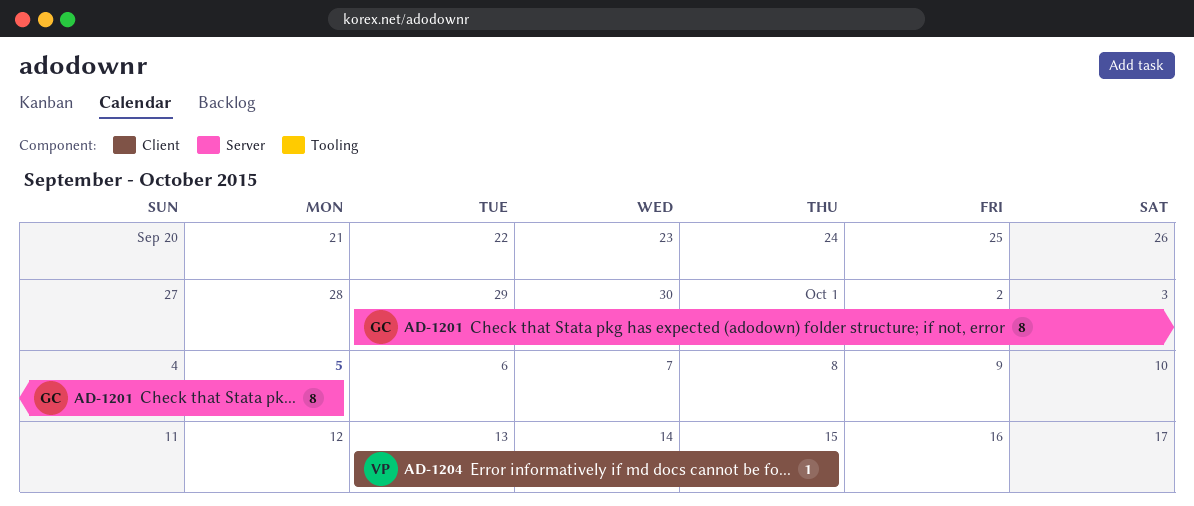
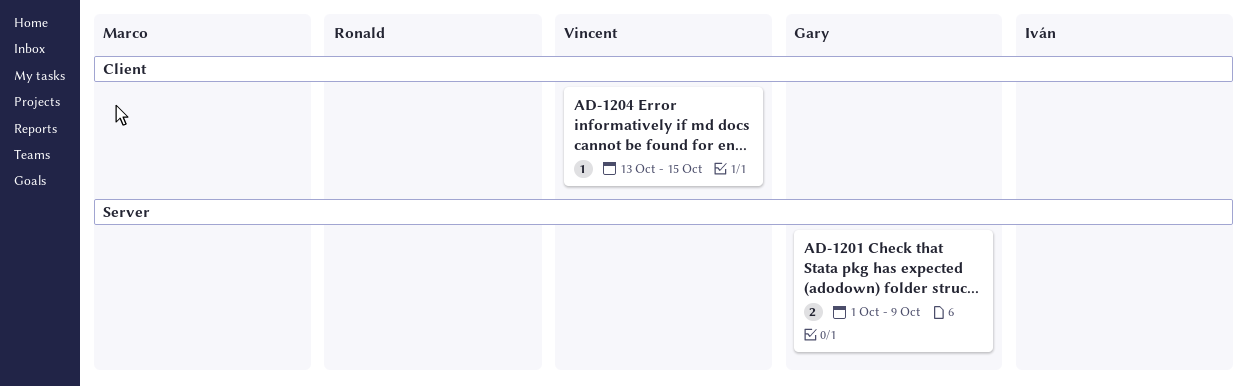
AD-1201, estimate: 8 -> 2
AD-1201, start: Sep 29 -> Oct 1
AD-1201, due: Oct 5 -> Oct 9

